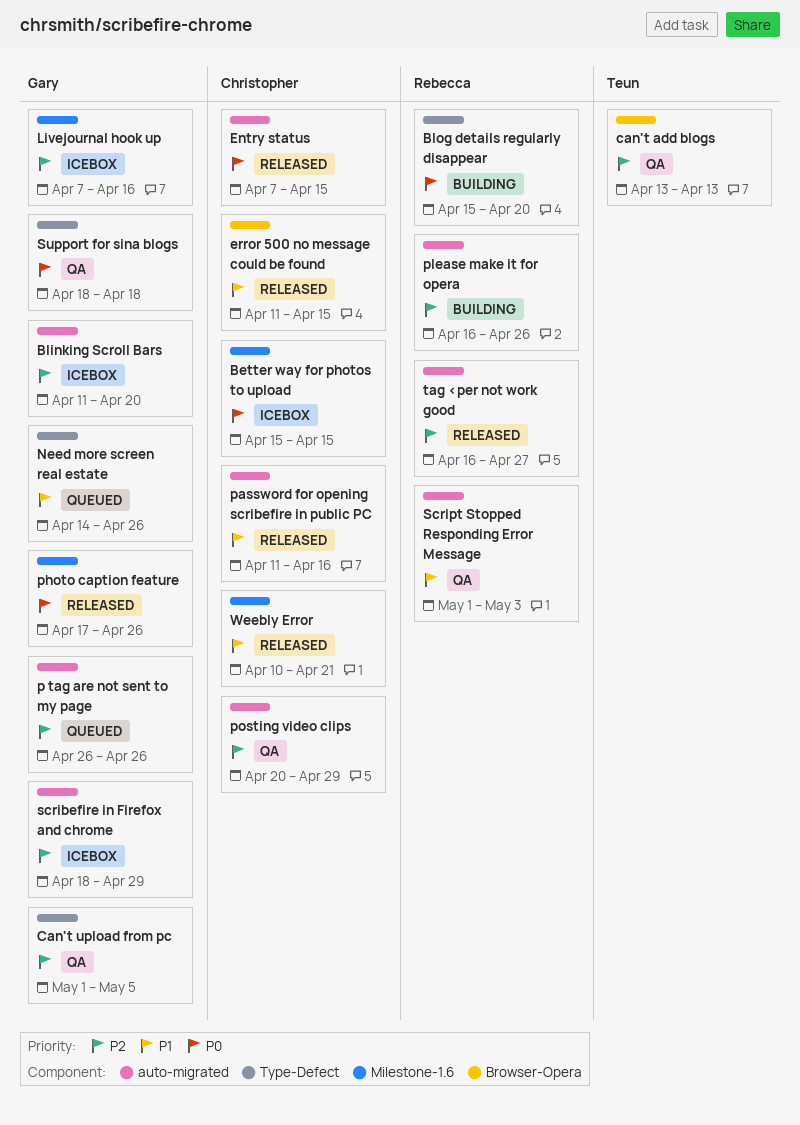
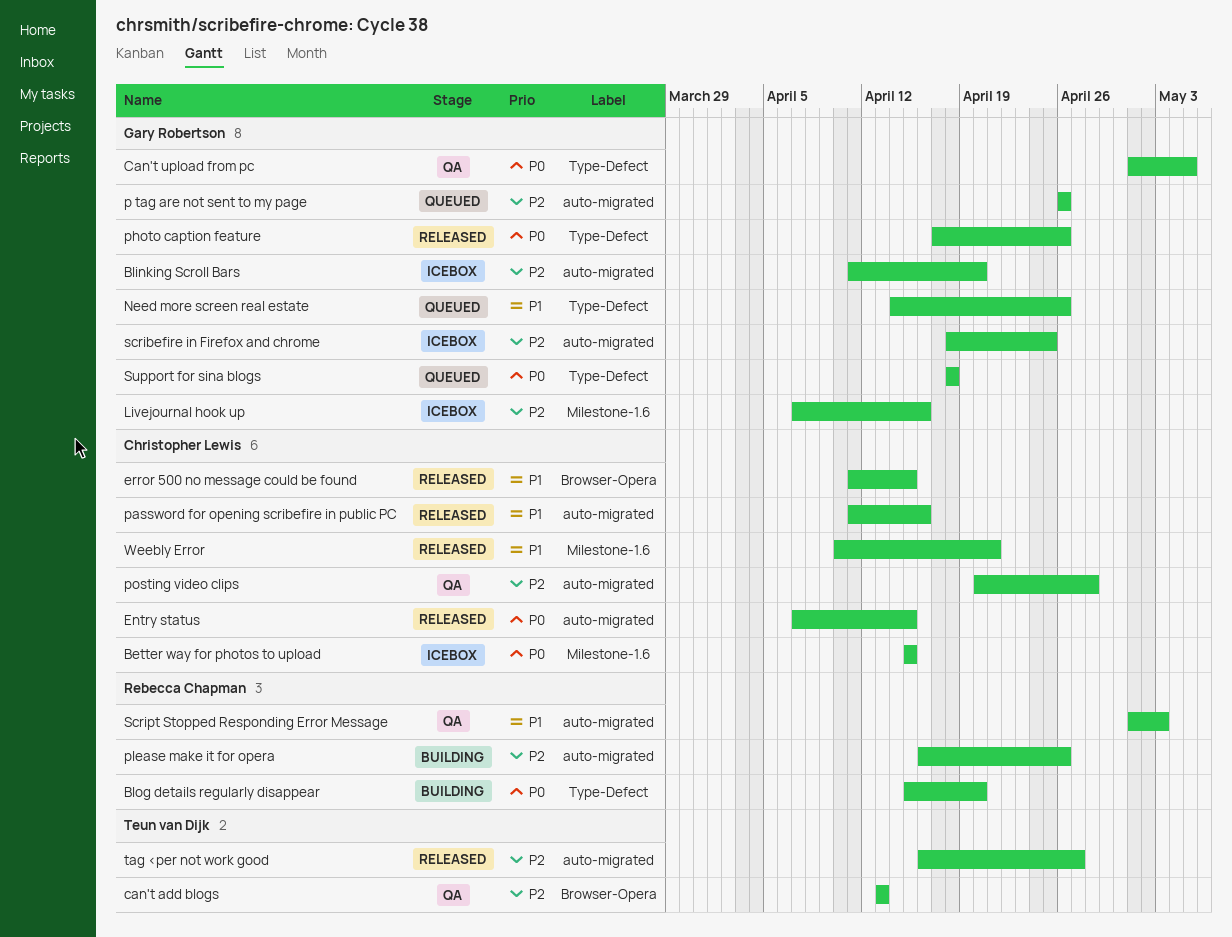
Can't upload from pc, priority: P2 -> P0
photo caption feature, label: Milestone-1.6 -> Type-Defect
posting video clips, due: Apr 29 -> Apr 28
scribefire in Firefox and chrome, due: Apr 29 -> Apr 25
Support for sina blogs, status: QA -> Queued
tag <per not work good, owner: Rebecca Chapman -> Teun van Dijk

